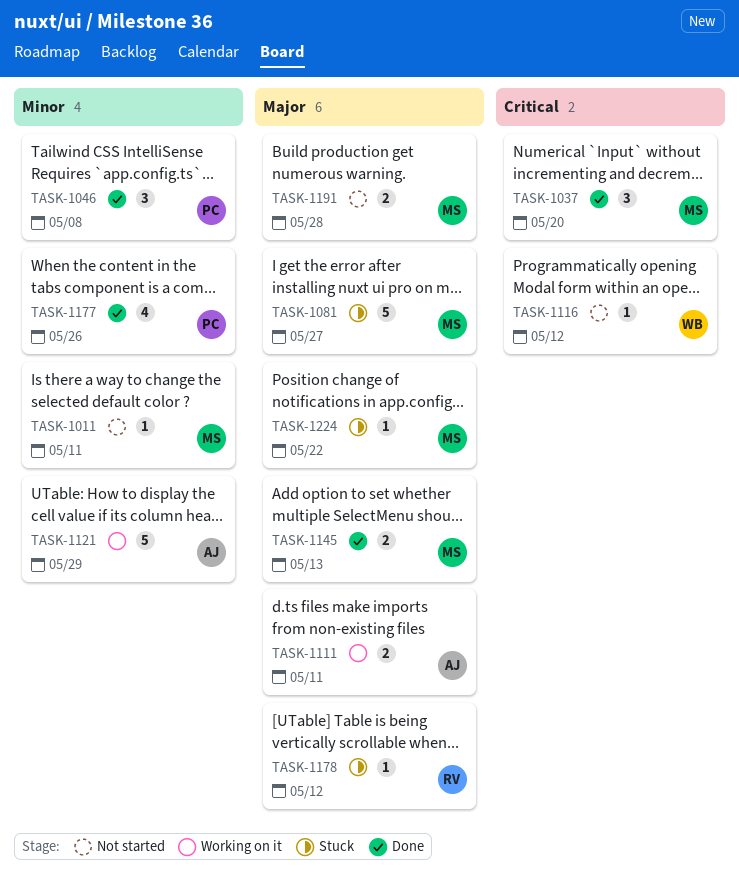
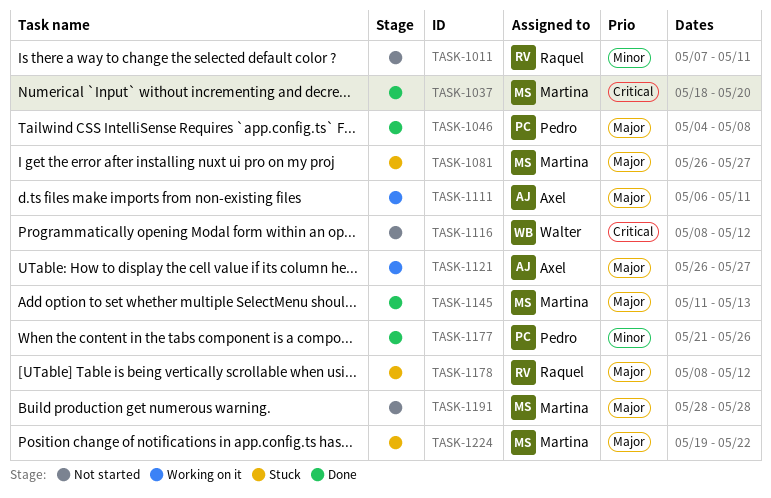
TASK-1011, owner: Martina -> Raquel
TASK-1046, priority: Minor -> Major
TASK-1121, priority: Minor -> Major
TASK-1121, due: May 29 -> May 27

